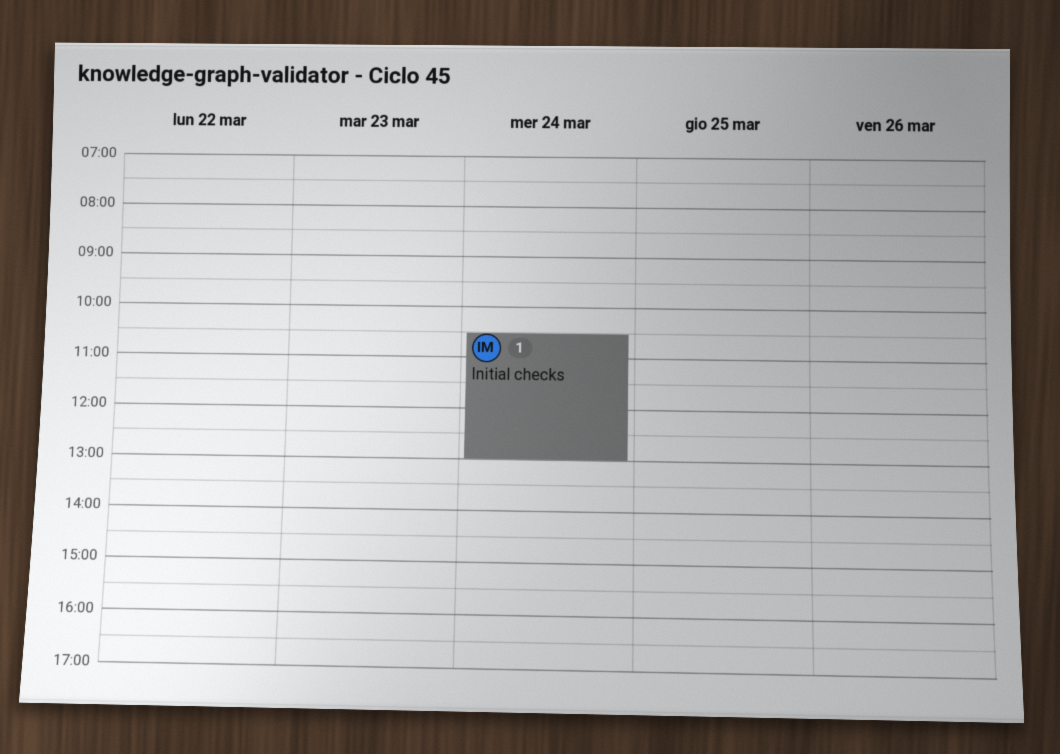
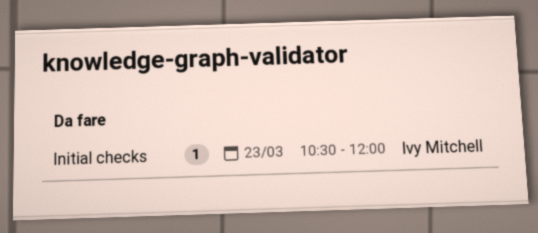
Initial checks, day: Mar 24 -> Mar 23
Initial checks, ends: 13:00 -> 12:00

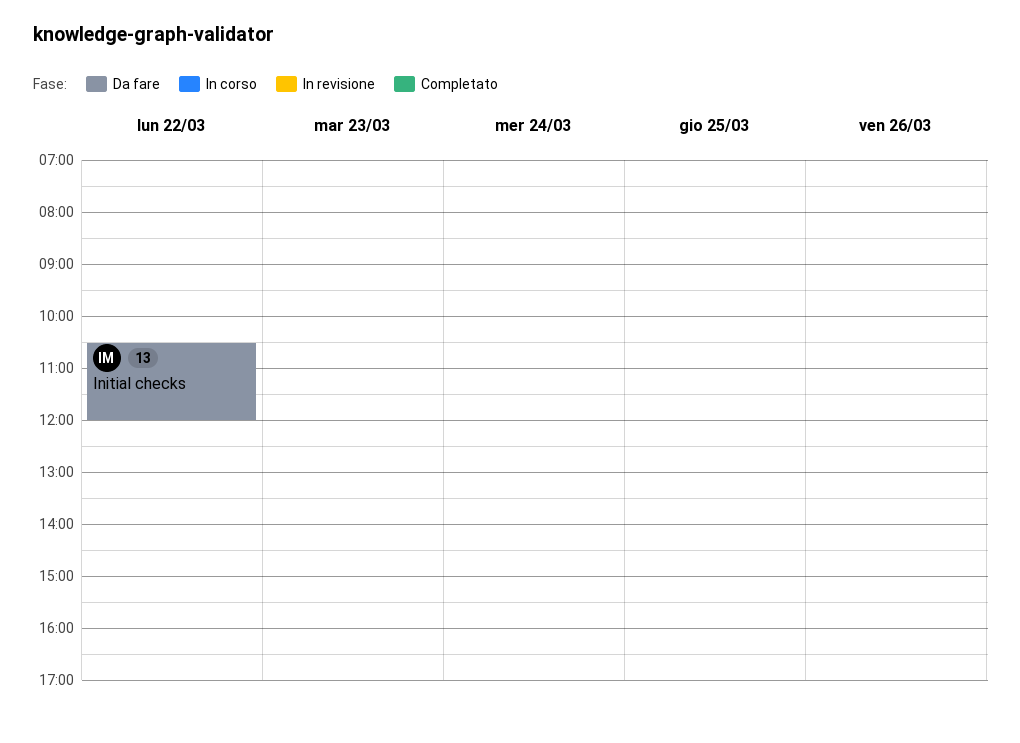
Initial checks, estimate: 1 -> 13
Initial checks, day: Mar 23 -> Mar 22

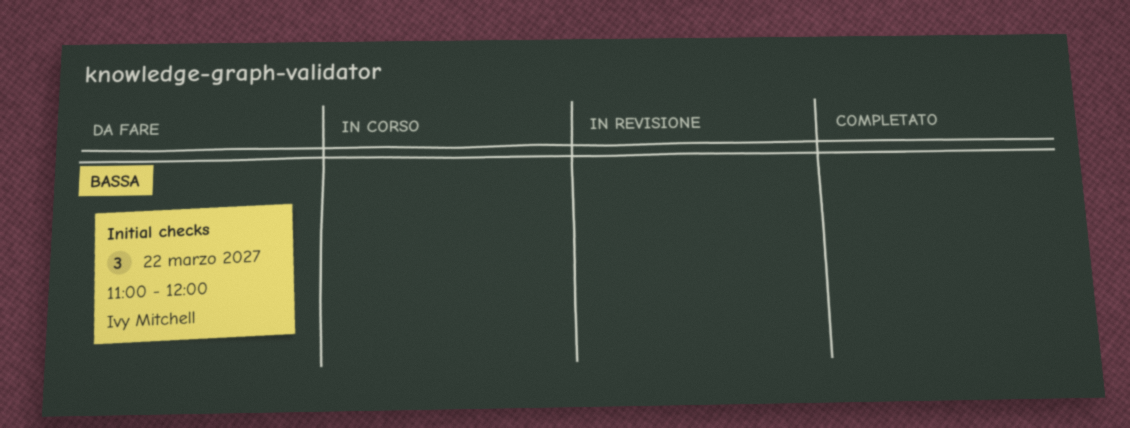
Initial checks, estimate: 13 -> 3
Initial checks, begins: 10:30 -> 11:00

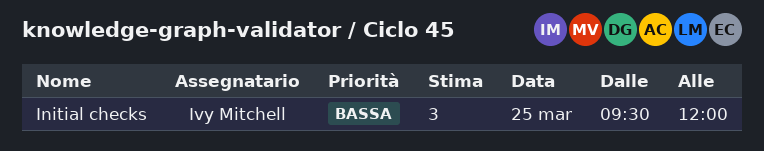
Initial checks, day: Mar 22 -> Mar 25
Initial checks, begins: 11:00 -> 09:30

